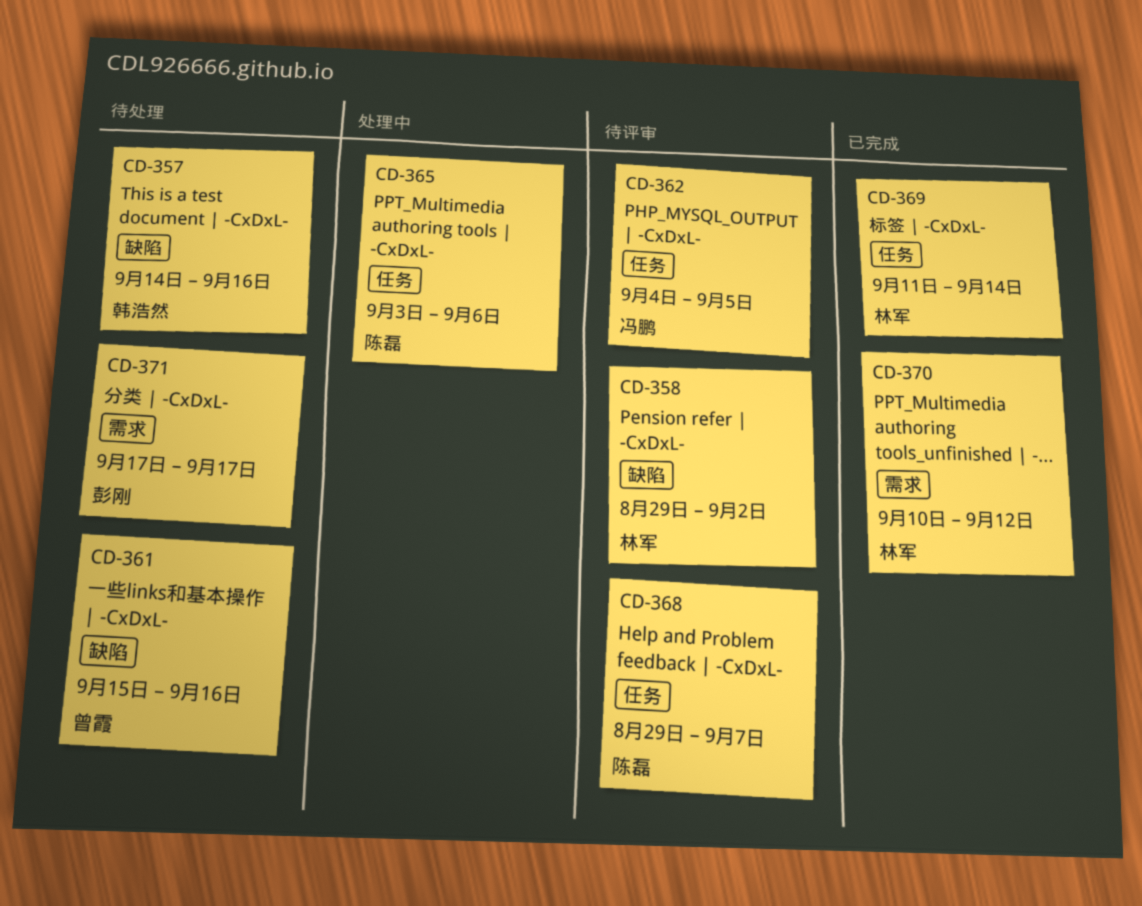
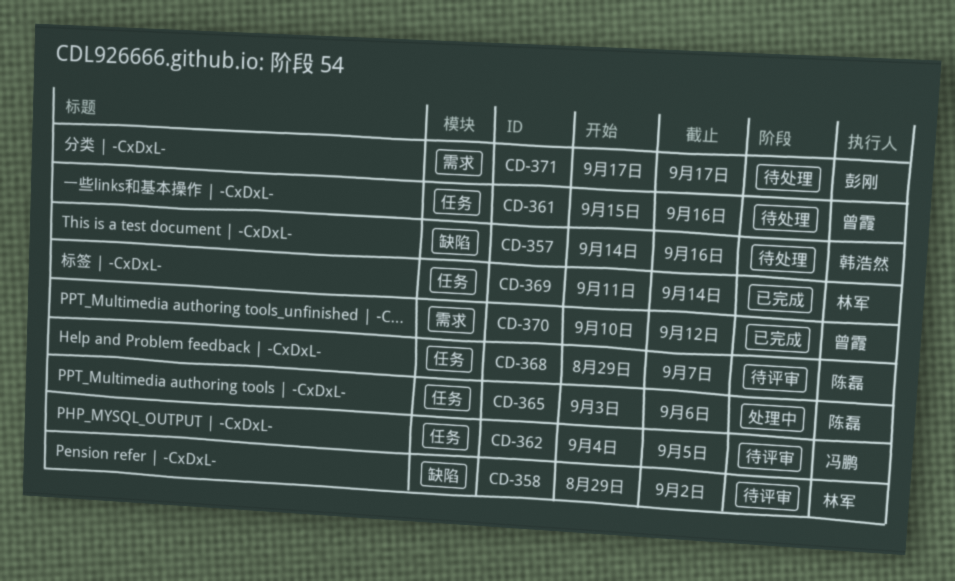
CD-361, label: 缺陷 -> 任务
CD-370, owner: 林军 -> 曾霞

